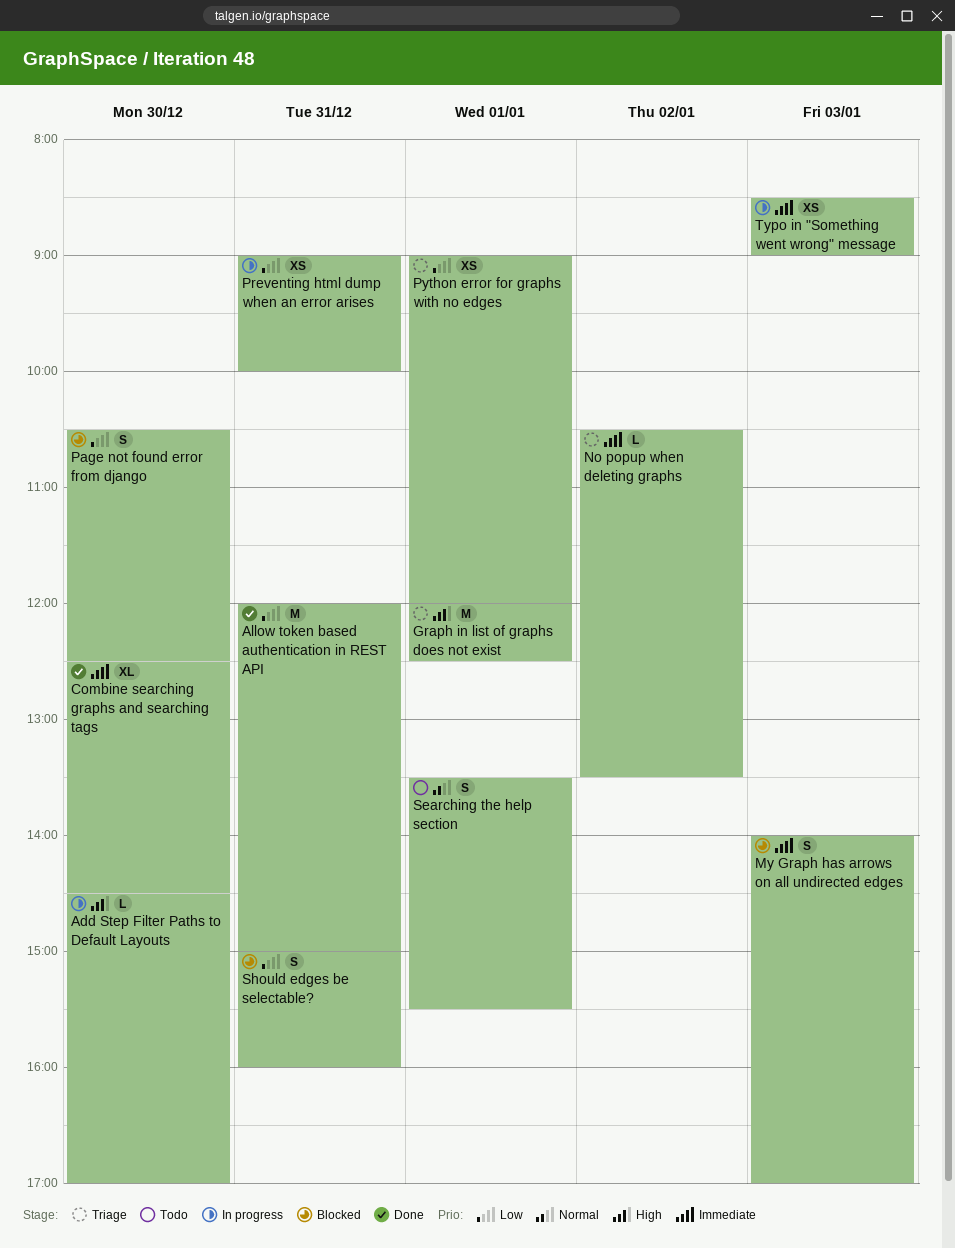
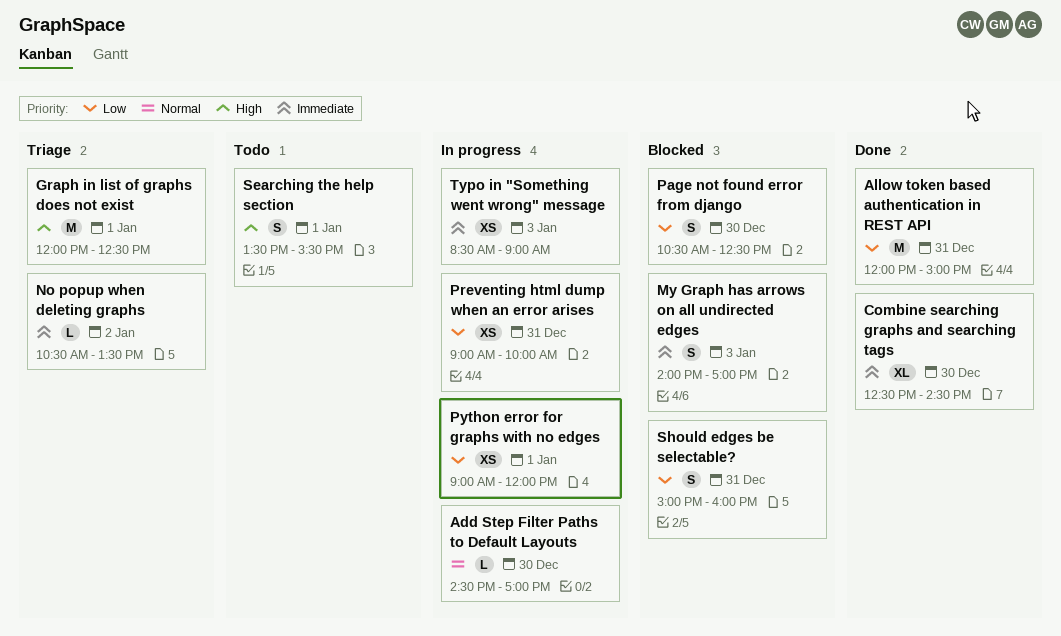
Add Step Filter Paths to Default Layouts, priority: High -> Normal
Python error for graphs with no edges, status: Triage -> In progress
Searching the help section, priority: Normal -> High

